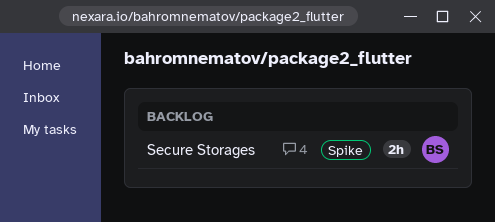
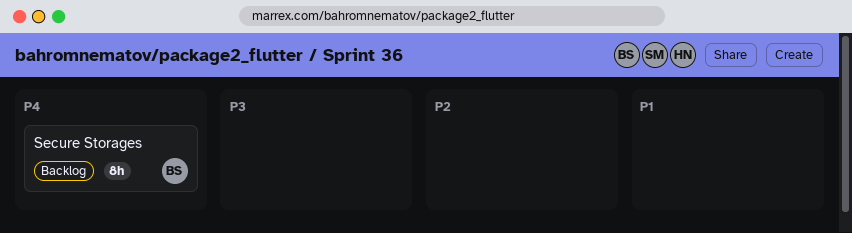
Secure Storages, estimate: 2h -> 8h

